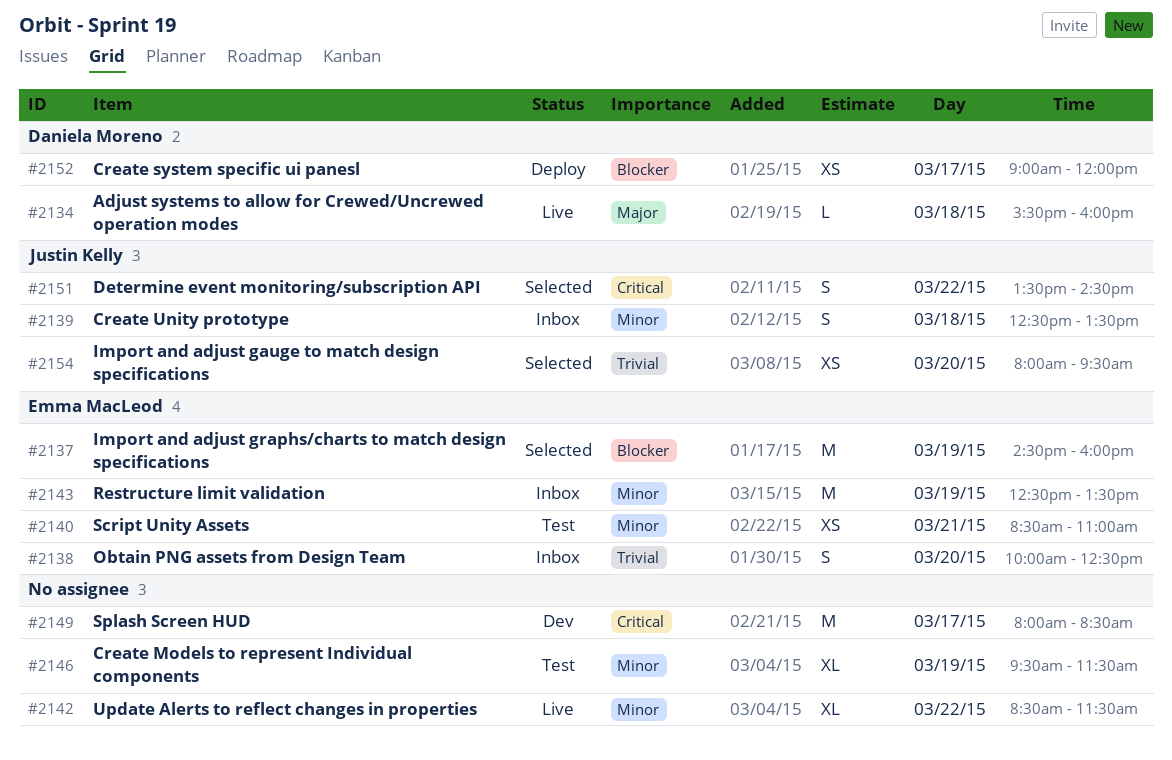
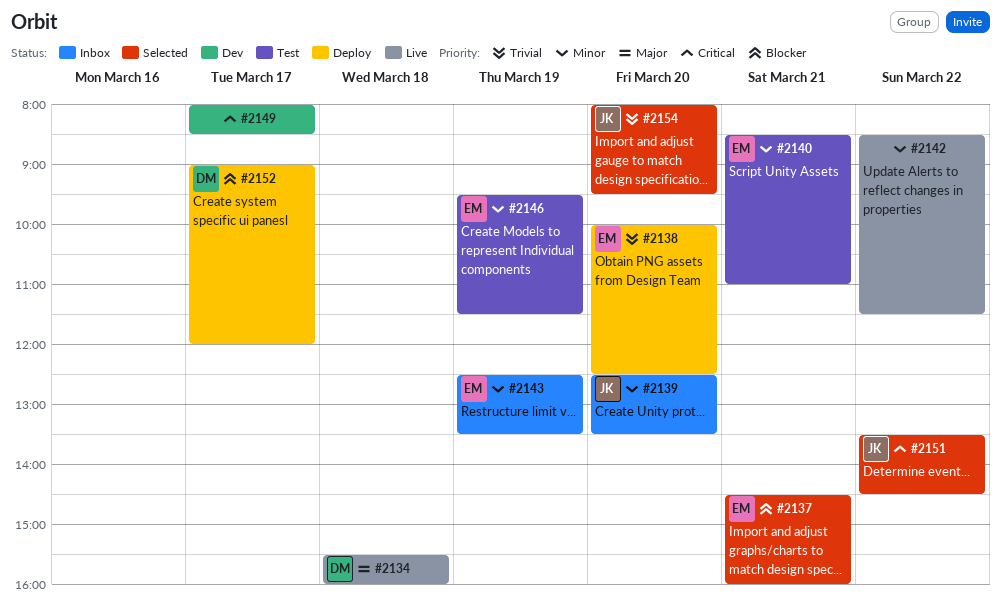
#2137, day: Mar 19 -> Mar 21
#2138, status: Inbox -> Deploy
#2139, day: Mar 18 -> Mar 20
#2146, owner: none -> Emma MacLeod

